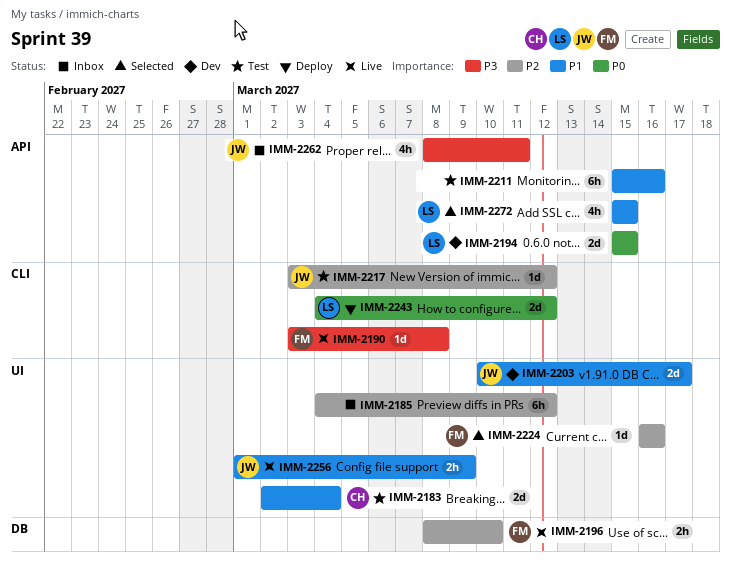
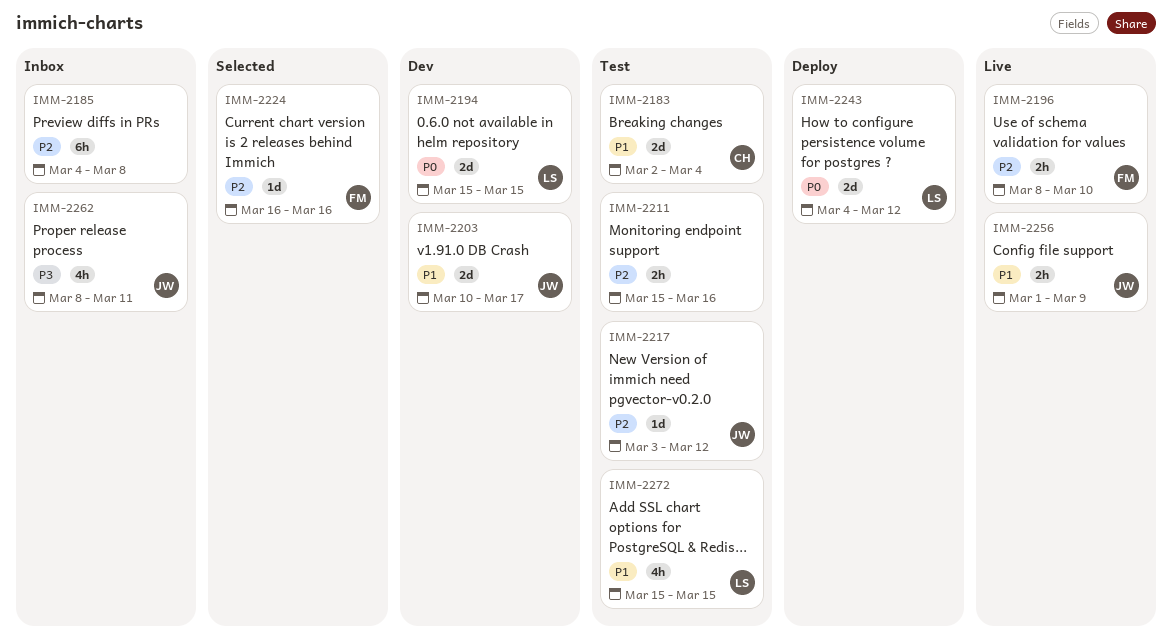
IMM-2185, due: Mar 12 -> Mar 8
IMM-2190: present -> none
IMM-2211, priority: P1 -> P2
IMM-2211, estimate: 6h -> 2h
IMM-2272, status: Selected -> Test

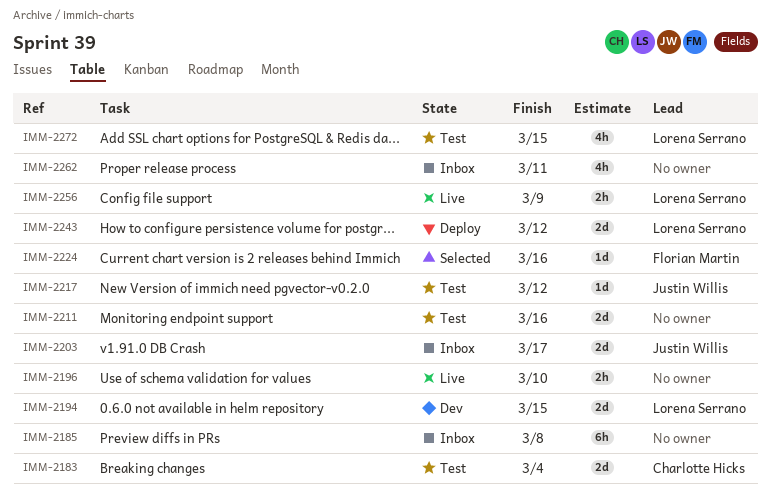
IMM-2196, owner: Florian Martin -> none
IMM-2203, status: Dev -> Inbox
IMM-2211, estimate: 2h -> 2d
IMM-2256, owner: Justin Willis -> Lorena Serrano
IMM-2262, owner: Justin Willis -> none

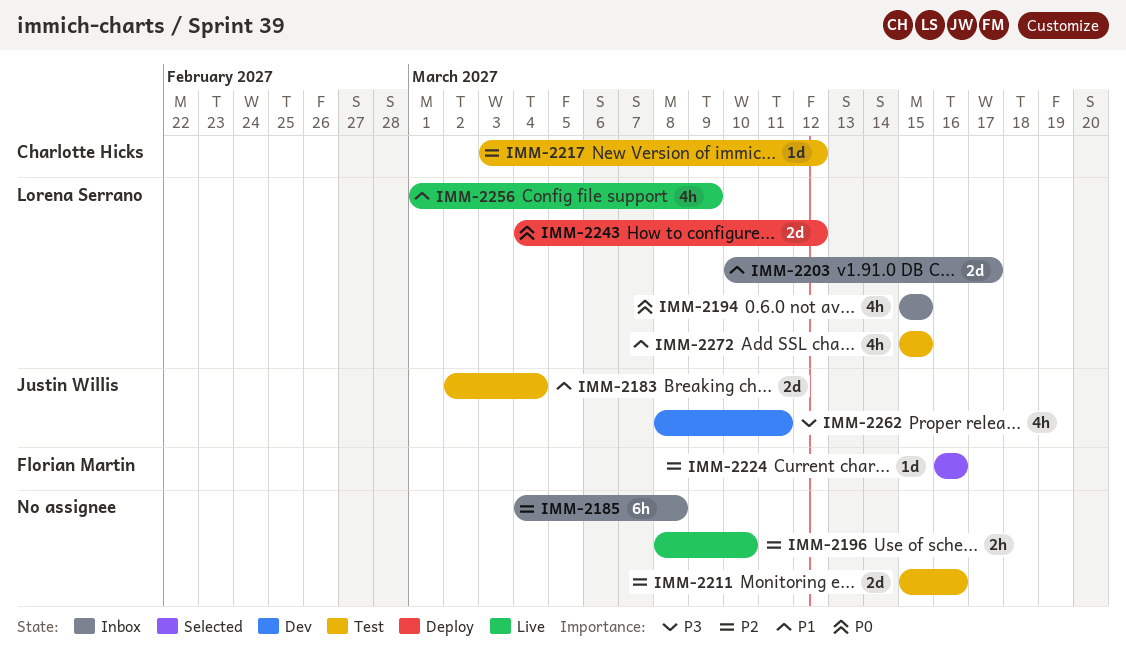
IMM-2183, owner: Charlotte Hicks -> Justin Willis
IMM-2194, status: Dev -> Inbox
IMM-2194, estimate: 2d -> 4h
IMM-2203, owner: Justin Willis -> Lorena Serrano
IMM-2217, owner: Justin Willis -> Charlotte Hicks
IMM-2256, estimate: 2h -> 4h
IMM-2262, status: Inbox -> Dev
IMM-2262, owner: none -> Justin Willis

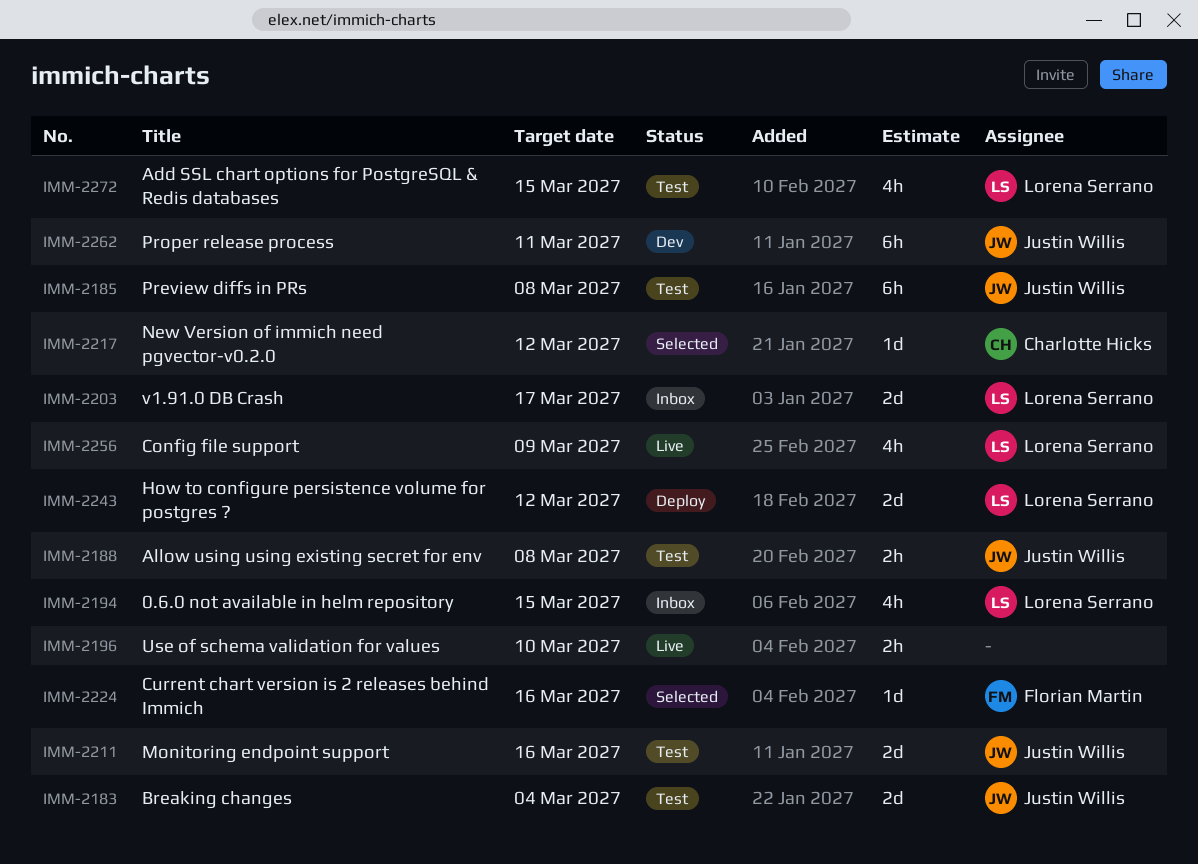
IMM-2185, status: Inbox -> Test
IMM-2185, owner: none -> Justin Willis
IMM-2188: none -> present
IMM-2211, owner: none -> Justin Willis
IMM-2217, status: Test -> Selected
IMM-2262, estimate: 4h -> 6h

